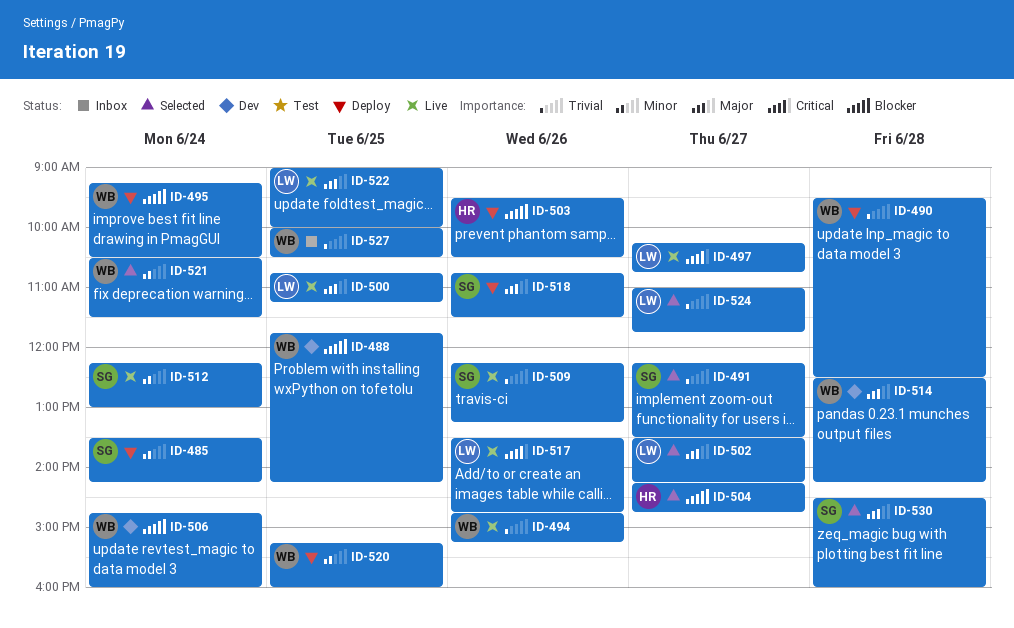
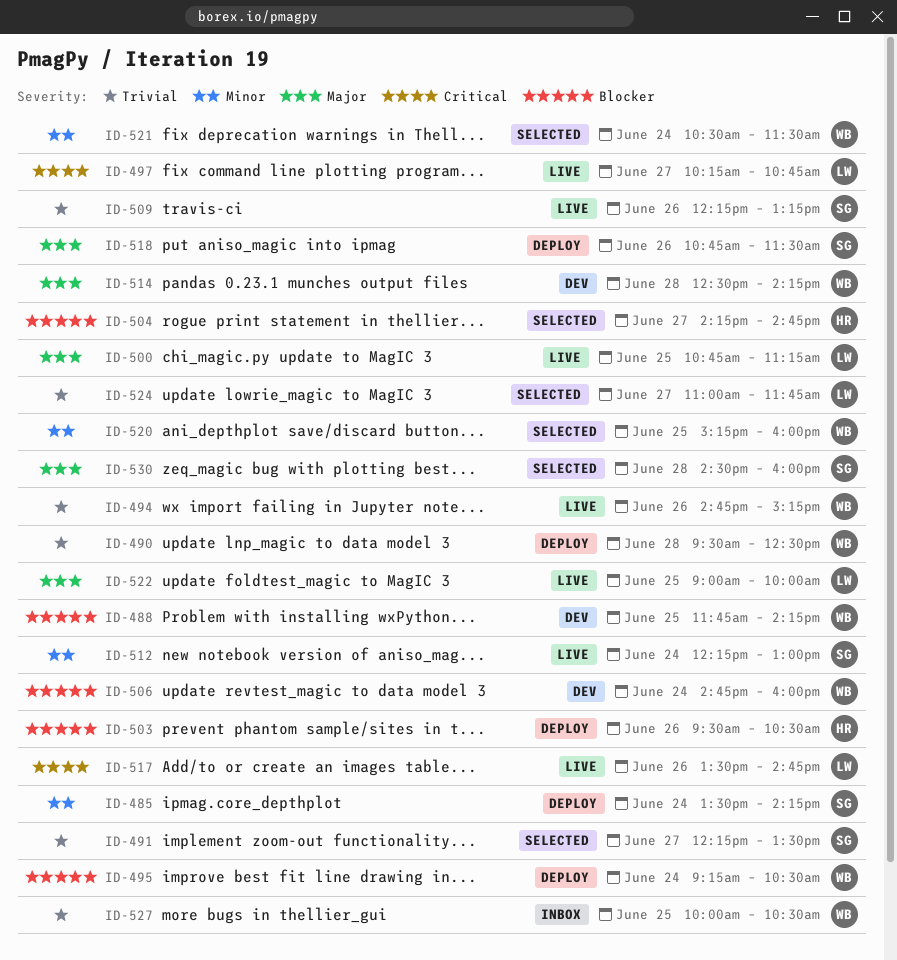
ID-502: present -> none
ID-520, status: Deploy -> Selected

